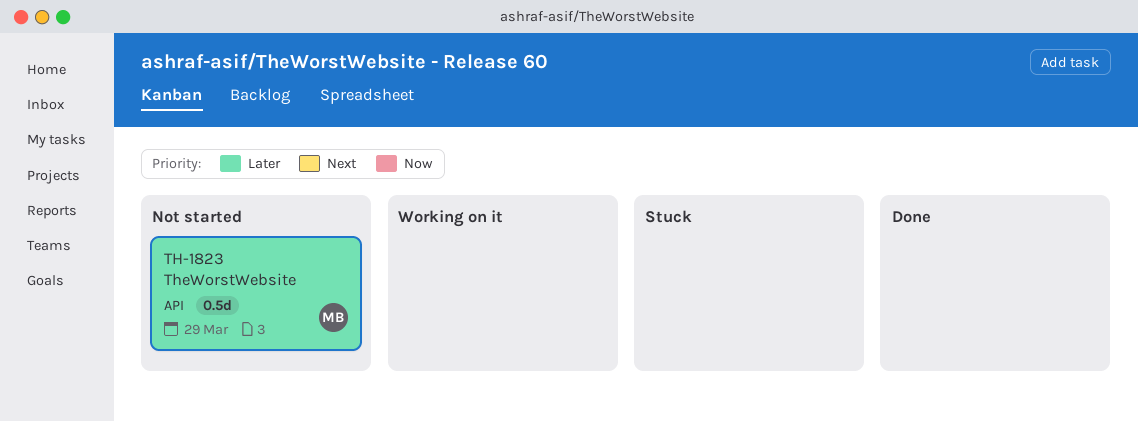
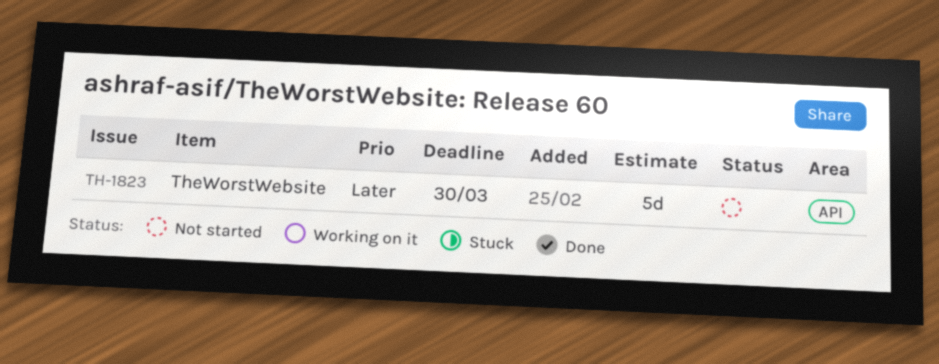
TH-1823, estimate: 0.5d -> 5d
TH-1823, due: Mar 29 -> Mar 30

